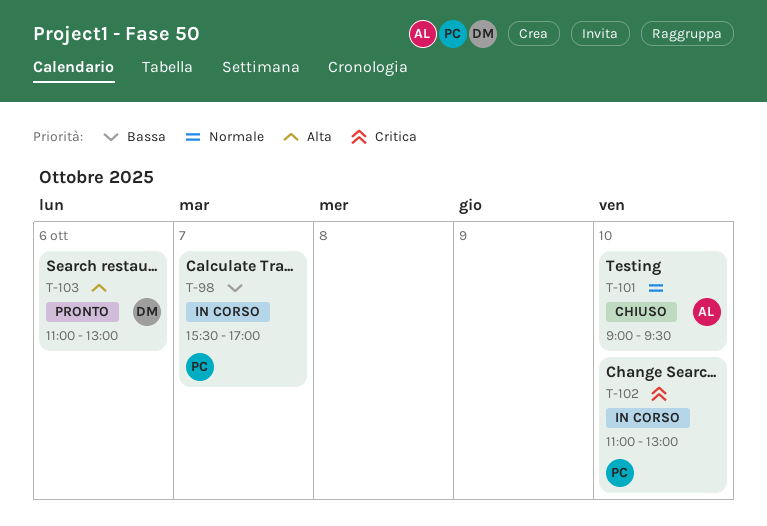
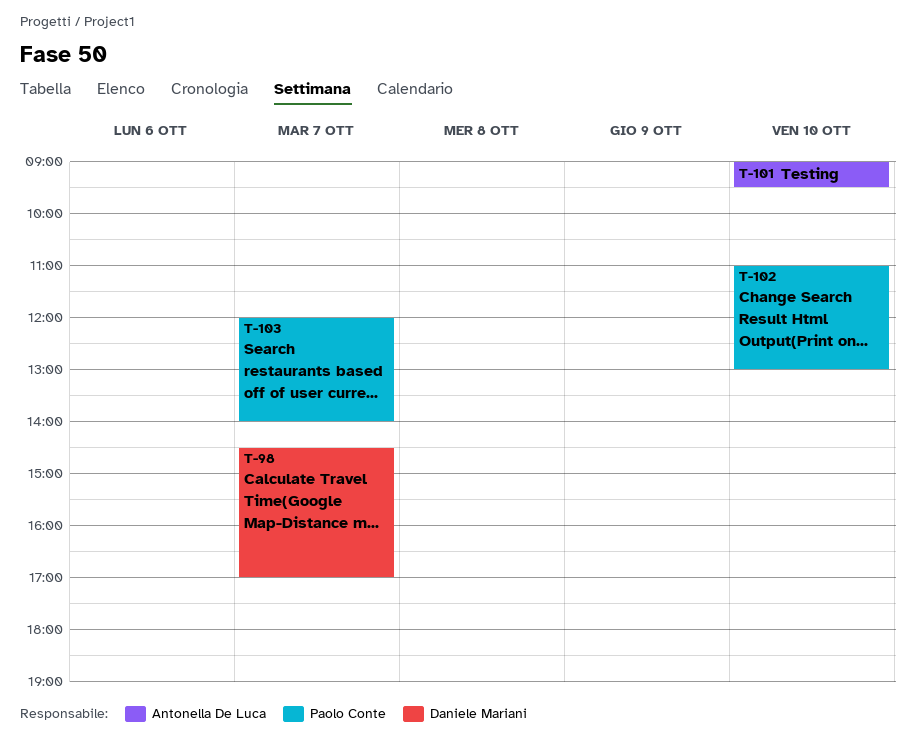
T-98, owner: Paolo Conte -> Daniele Mariani
T-98, begins: 15:30 -> 14:30
T-103, owner: Daniele Mariani -> Paolo Conte
T-103, day: Oct 6 -> Oct 7
T-103, begins: 11:00 -> 12:00
T-103, ends: 13:00 -> 14:00

